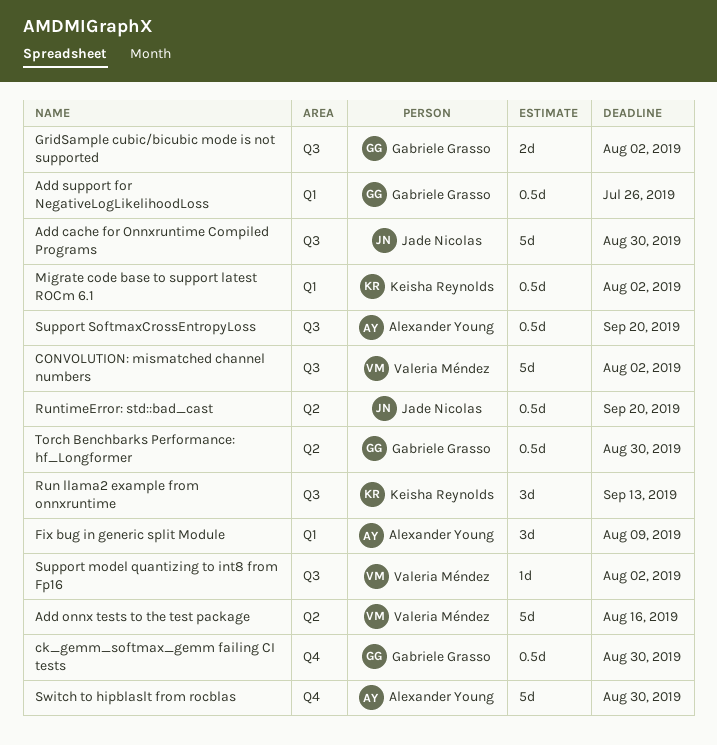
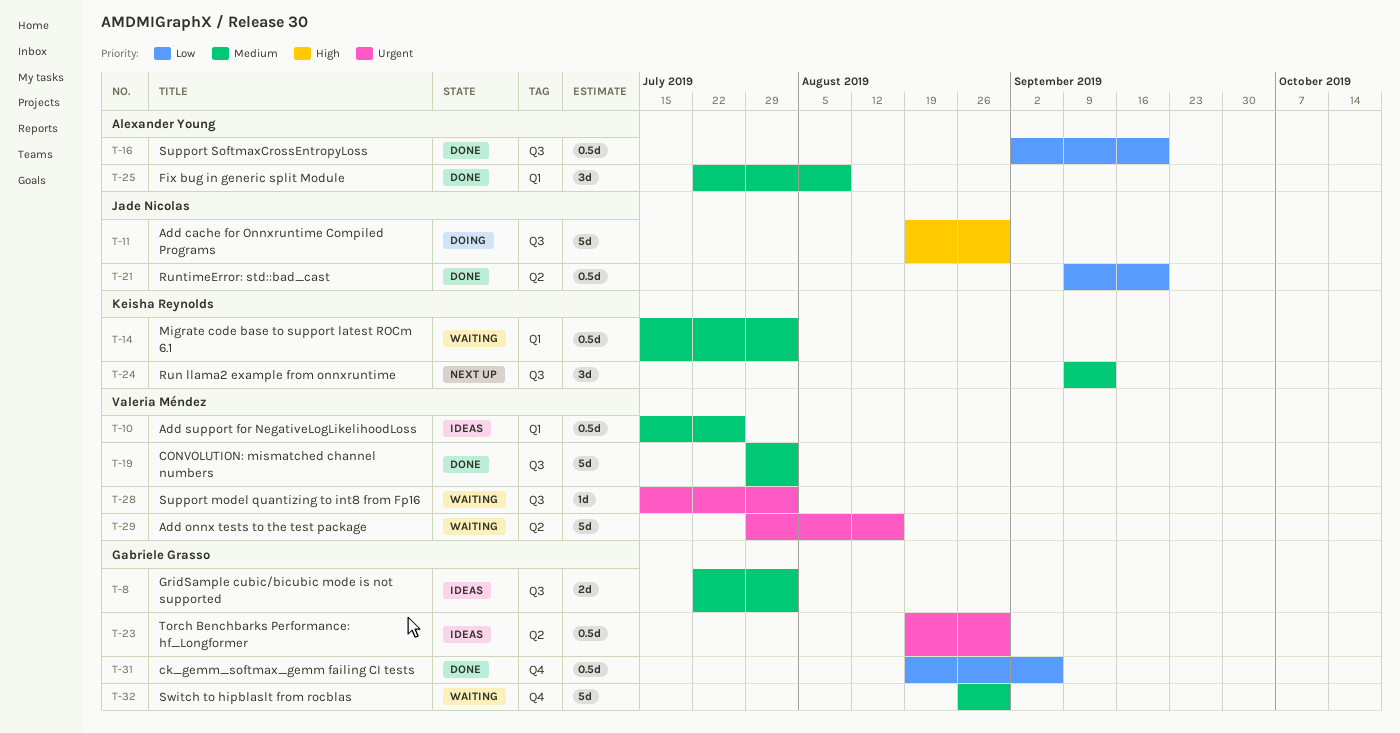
Add support for NegativeLogLikelihoodLoss, owner: Gabriele Grasso -> Valeria Méndez
ck_gemm_softmax_gemm failing CI tests, due: Aug 30 -> Sep 6
Switch to hipblaslt from rocblas, owner: Alexander Young -> Gabriele Grasso

